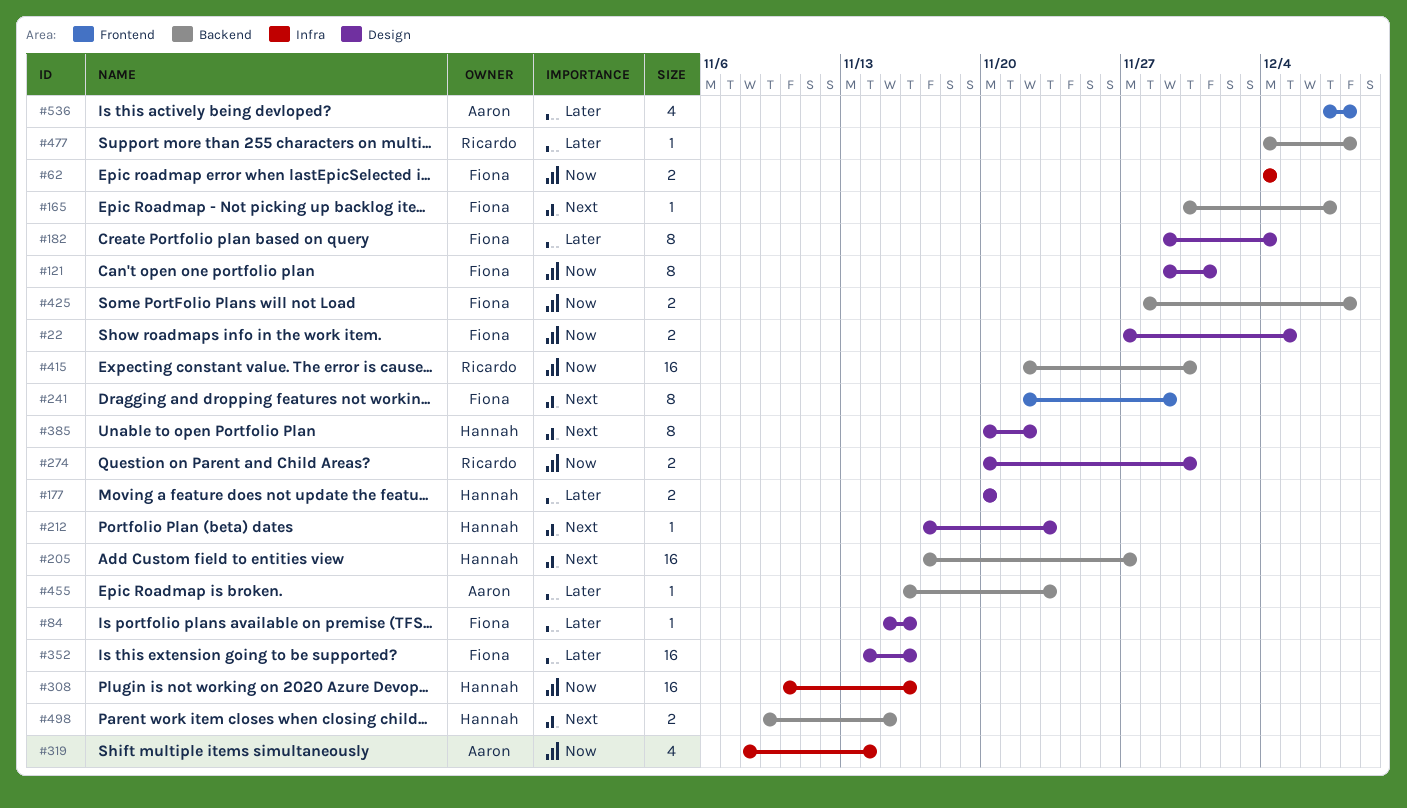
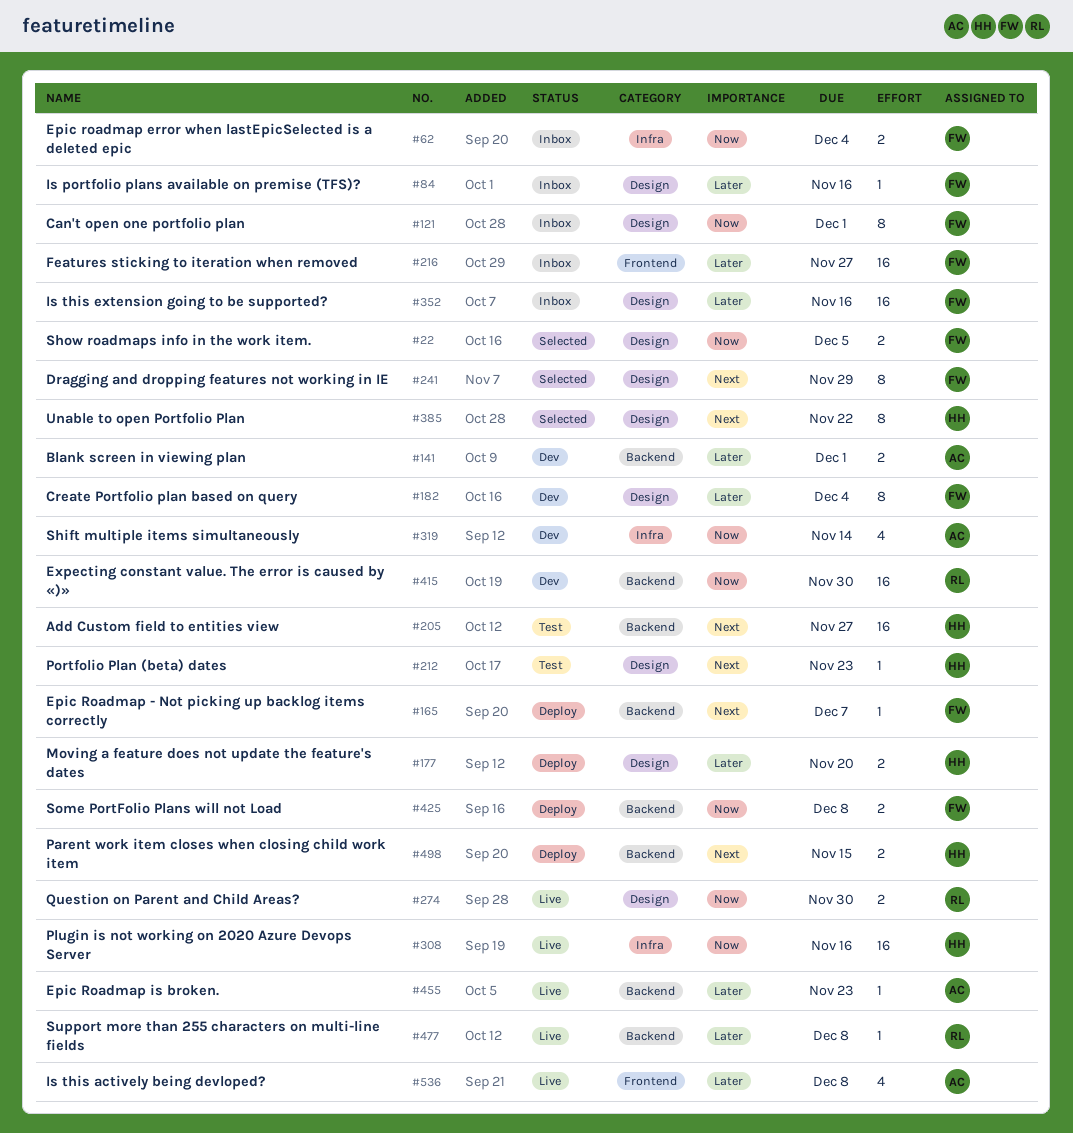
#141: none -> present
#216: none -> present
#241, label: Frontend -> Design

